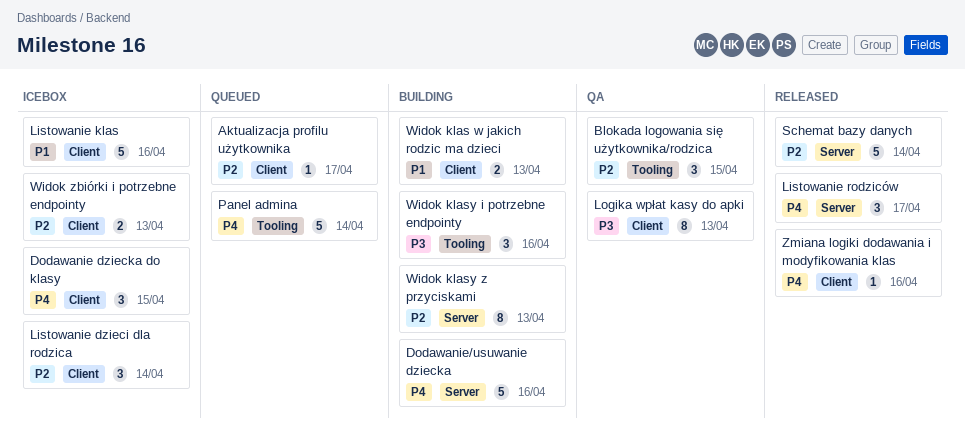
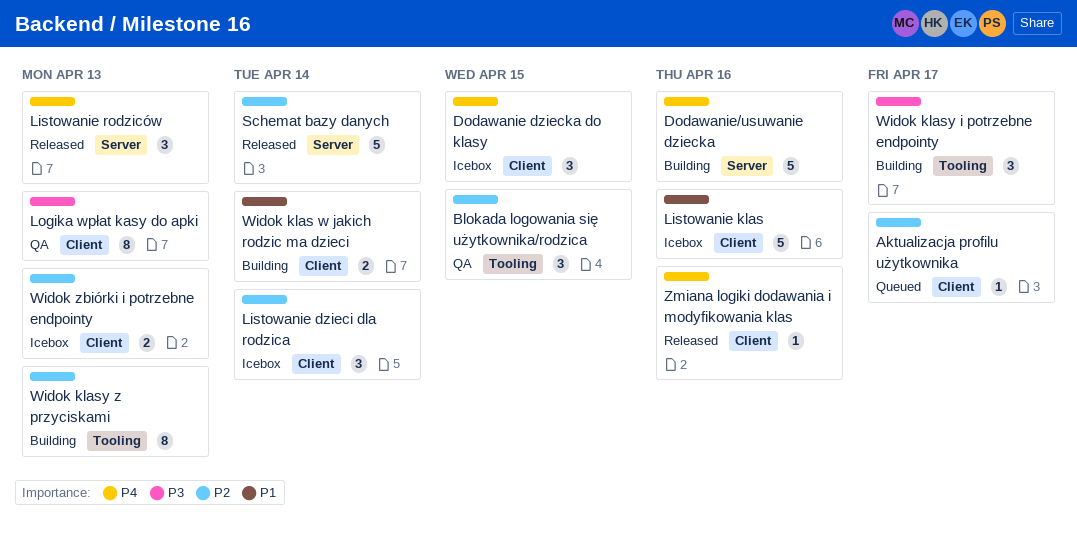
Listowanie rodziców, due: Apr 17 -> Apr 13
Panel admina: present -> none
Widok klas w jakich rodzic ma dzieci, due: Apr 13 -> Apr 14
Widok klasy i potrzebne endpointy, due: Apr 16 -> Apr 17
Widok klasy z przyciskami, label: Server -> Tooling

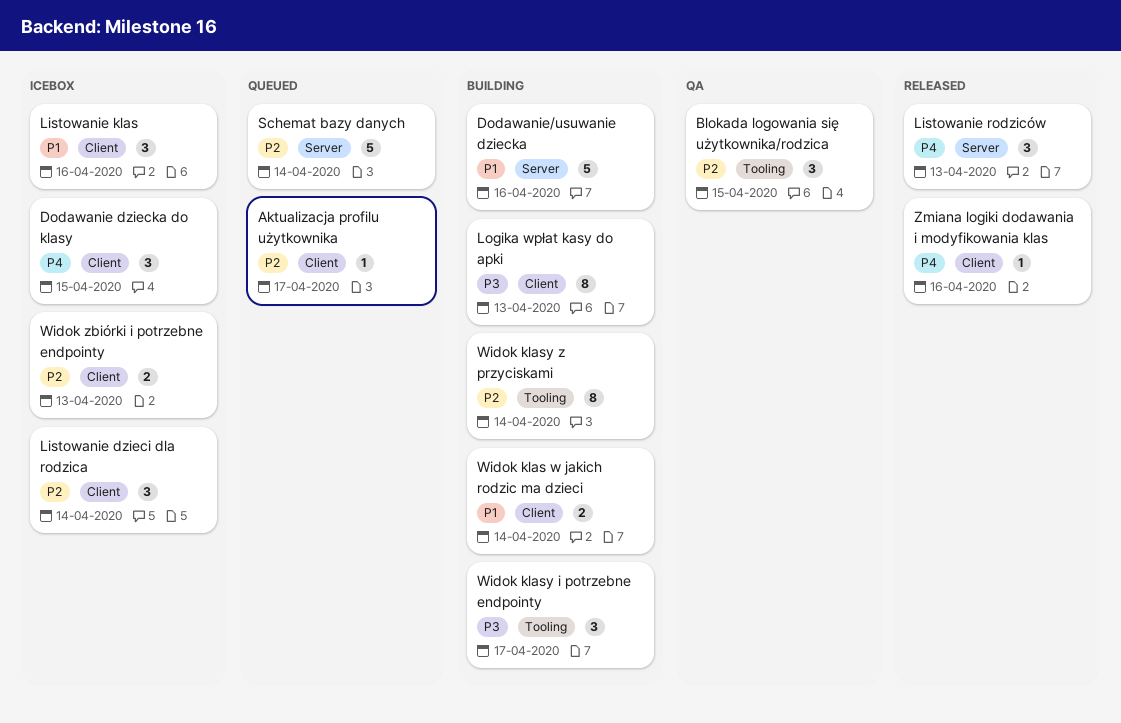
Dodawanie/usuwanie dziecka, priority: P4 -> P1
Listowanie klas, estimate: 5 -> 3
Logika wpłat kasy do apki, status: QA -> Building
Schemat bazy danych, status: Released -> Queued
Widok klasy z przyciskami, due: Apr 13 -> Apr 14

